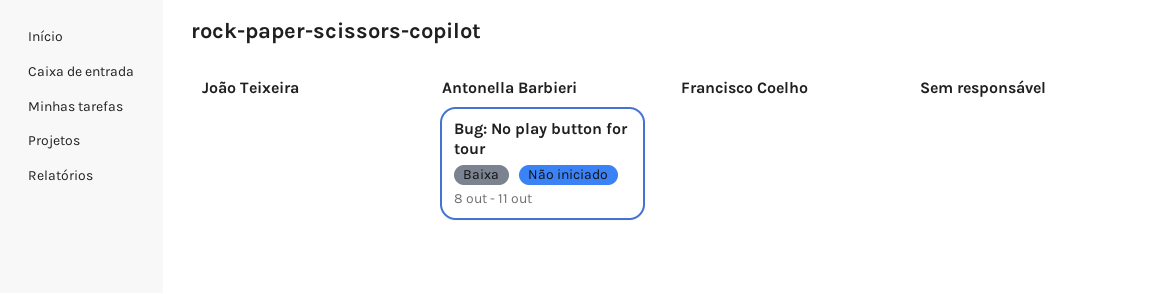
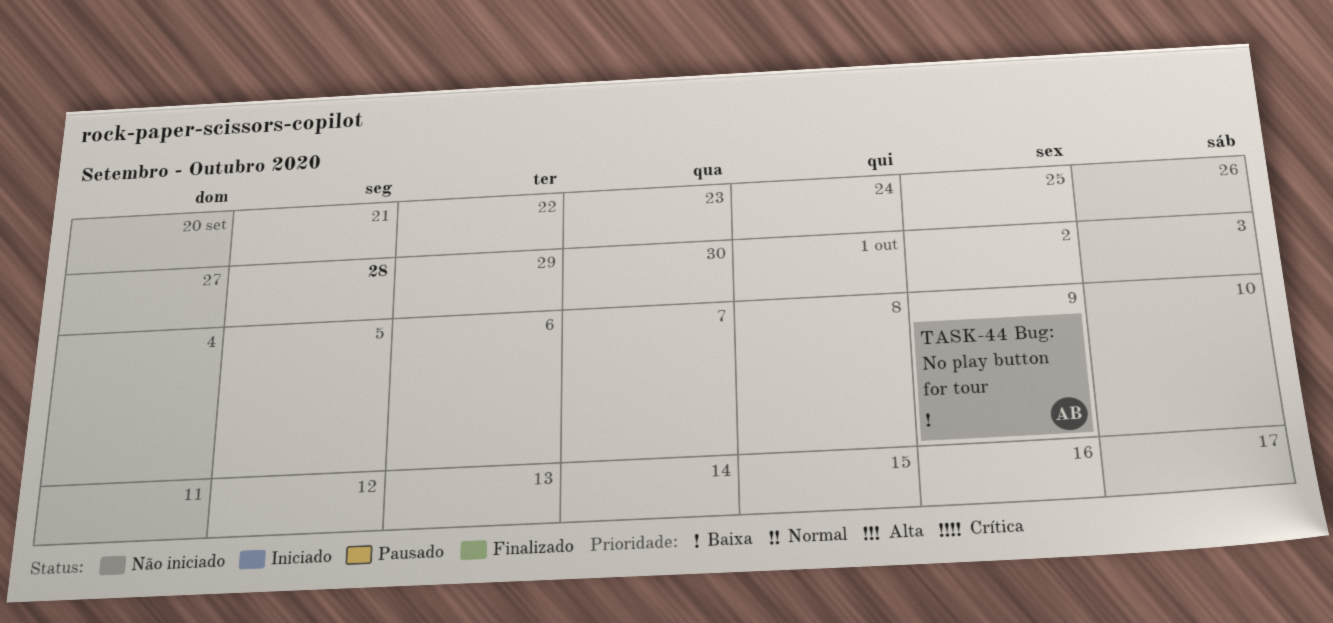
Bug: No play button for tour, due: Oct 11 -> Oct 9

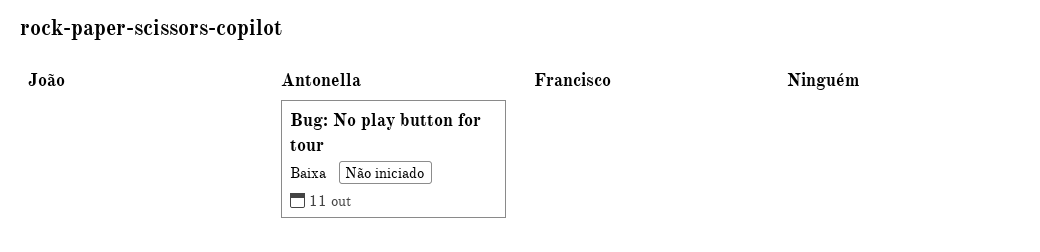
Bug: No play button for tour, due: Oct 9 -> Oct 11

